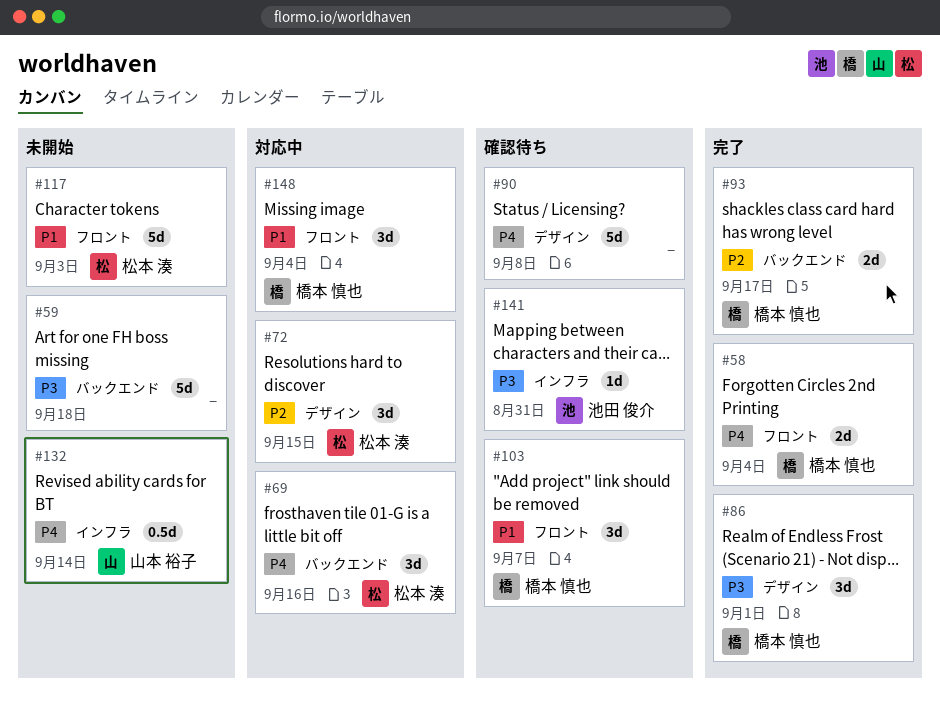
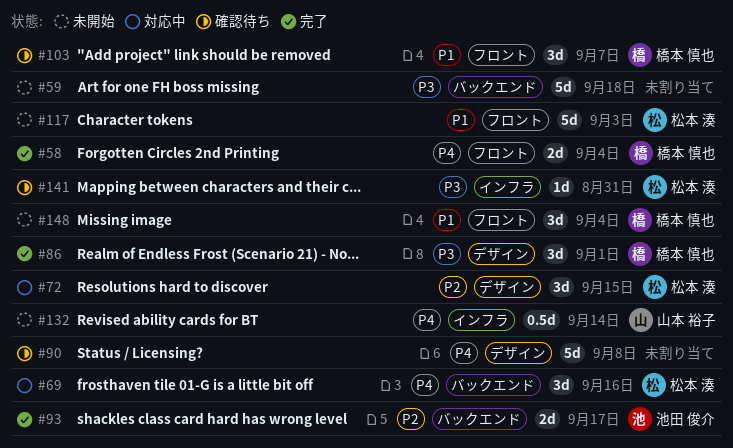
#93, owner: 橋本 慎也 -> 池田 俊介
#141, owner: 池田 俊介 -> 松本 湊
#148, status: 対応中 -> 未開始

